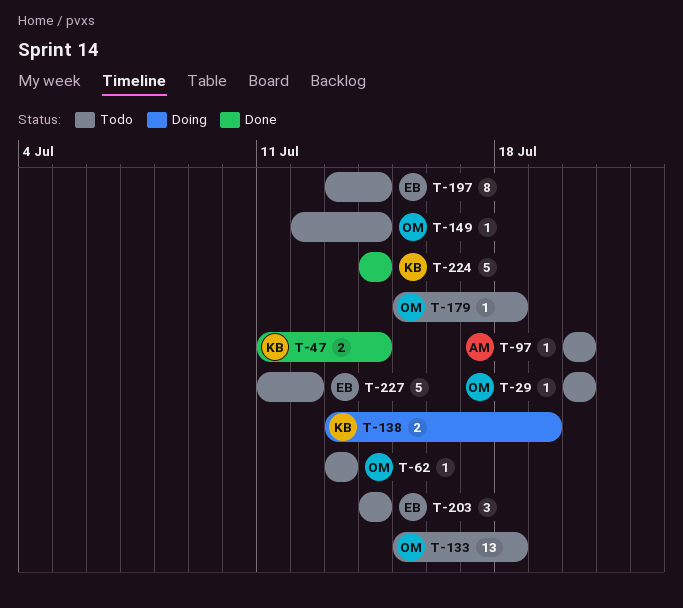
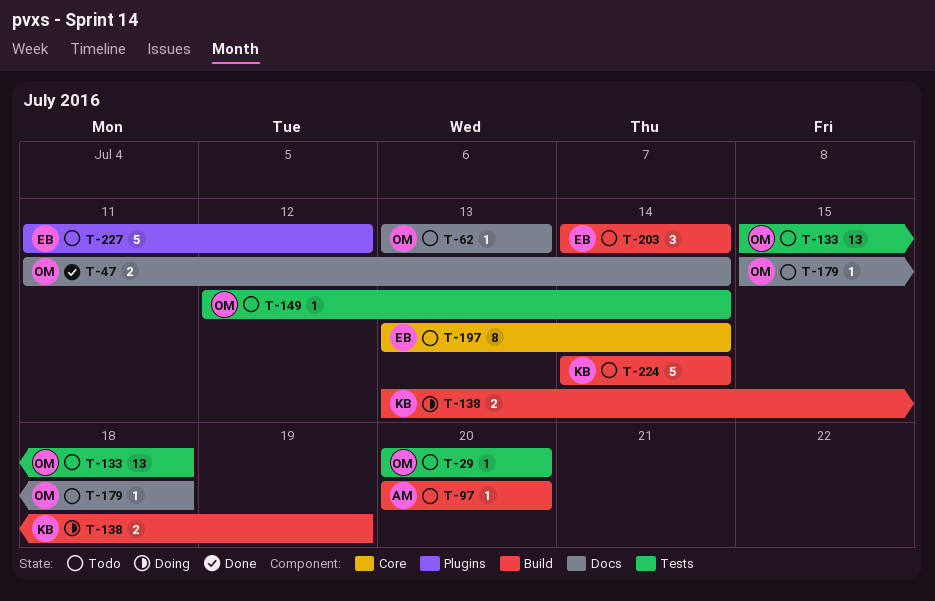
T-47, owner: KB -> OM
T-224, status: Done -> Todo

